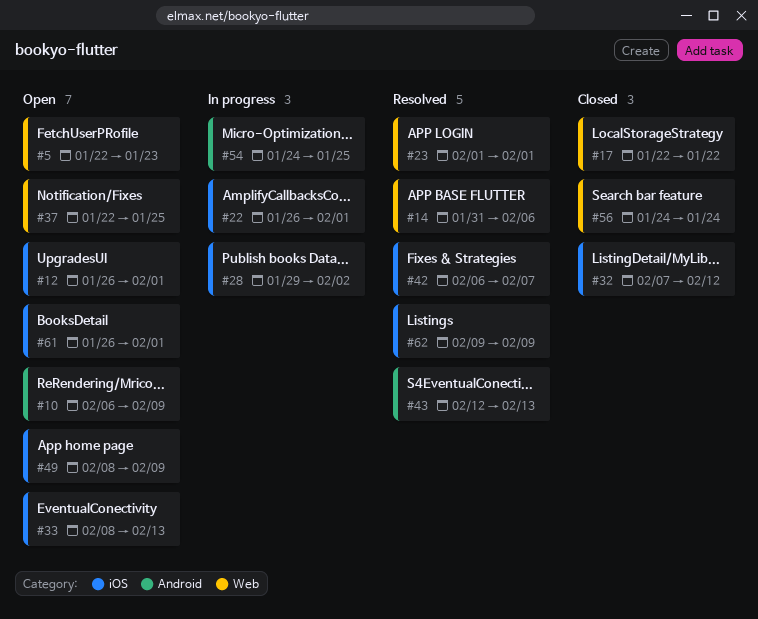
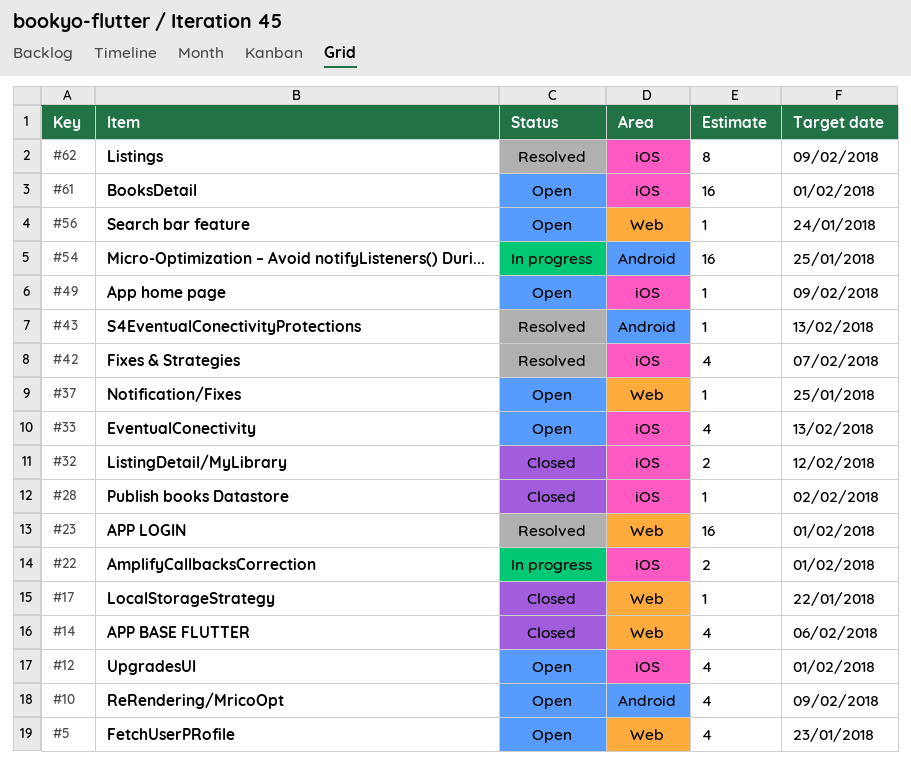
#14, status: Resolved -> Closed
#28, status: In progress -> Closed
#56, status: Closed -> Open

